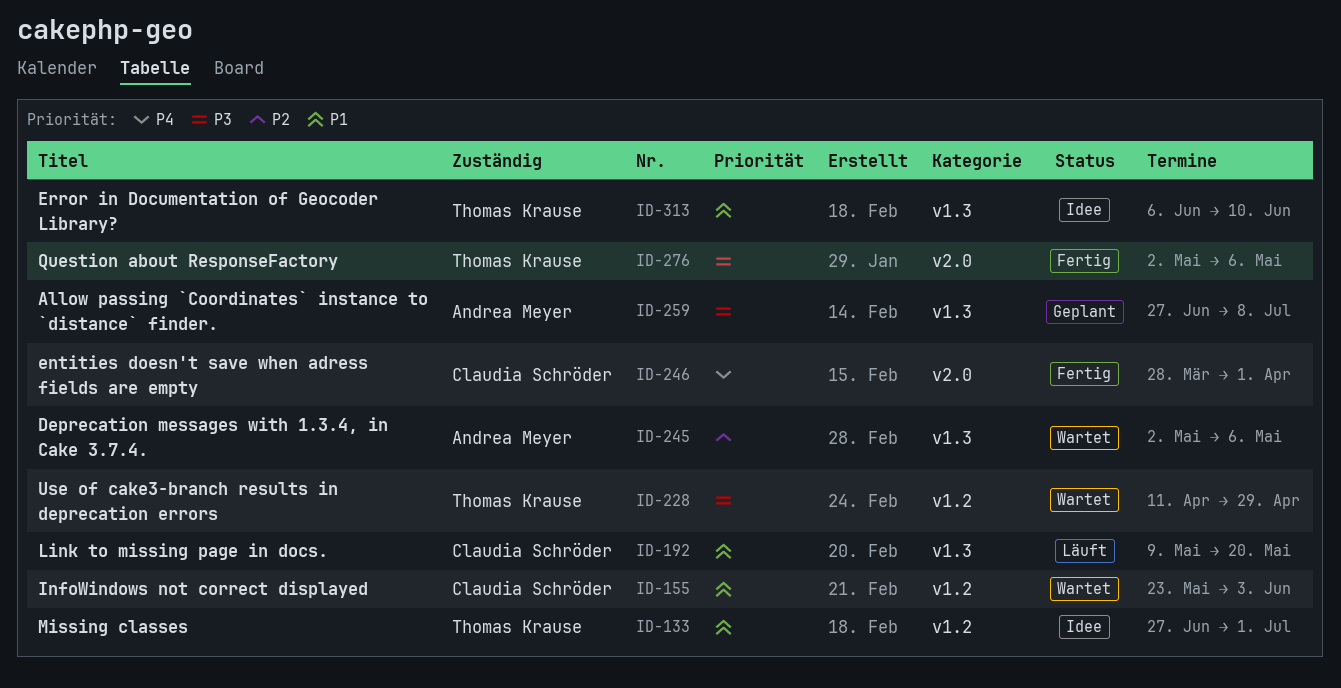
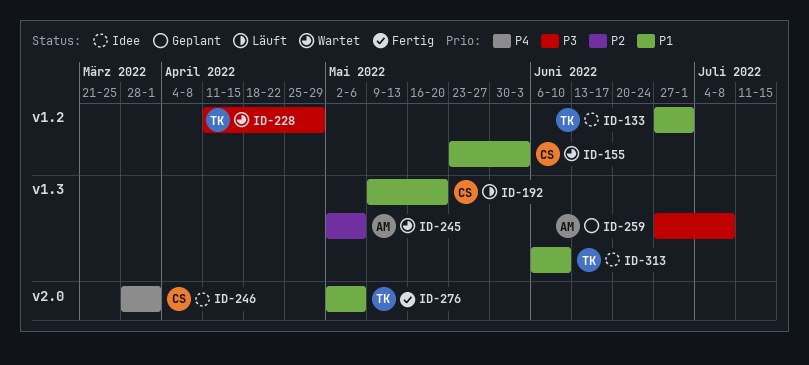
ID-246, status: Fertig -> Idee
ID-276, priority: P3 -> P1

